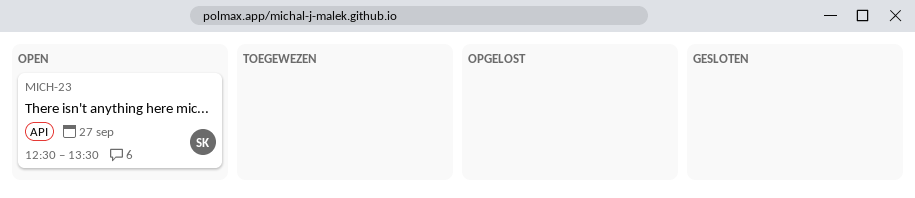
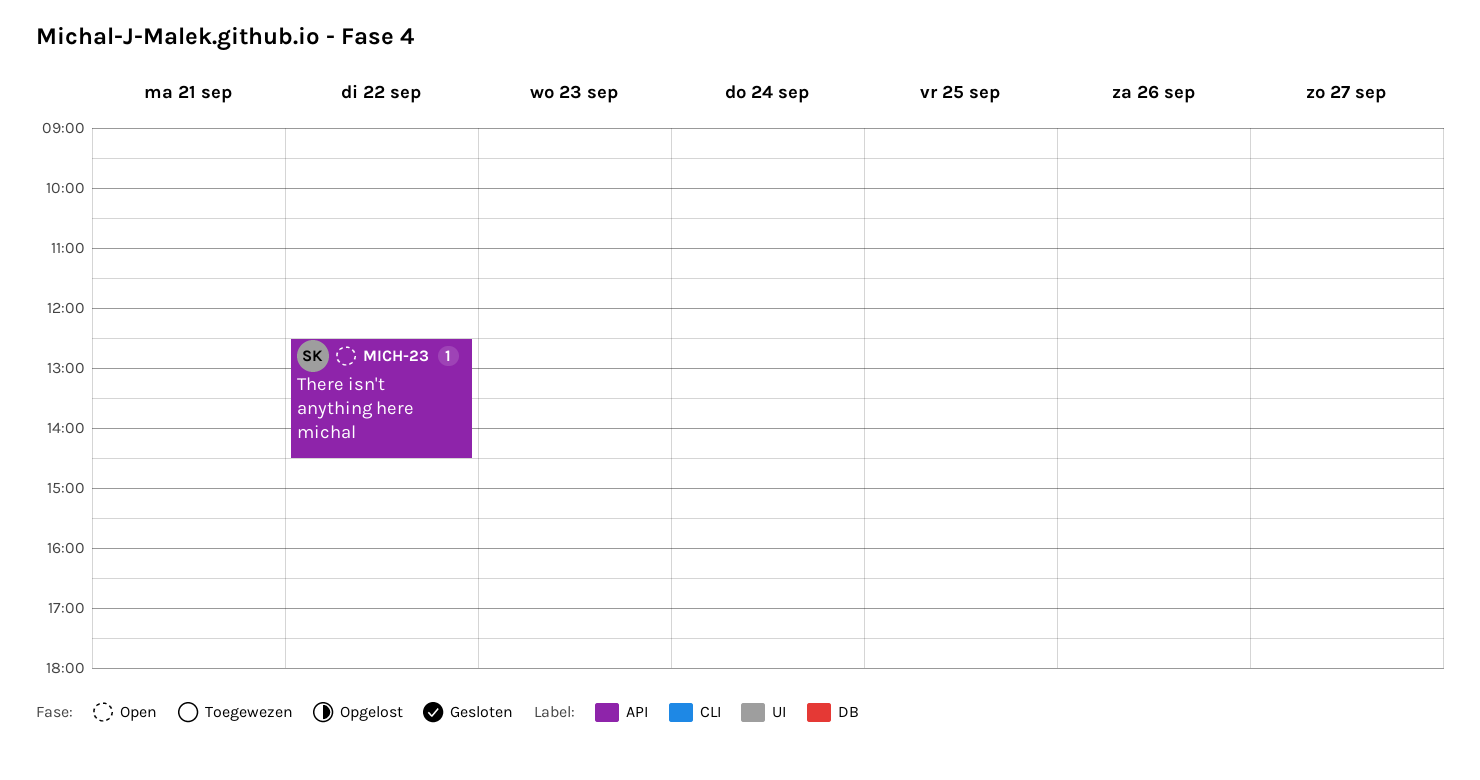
MICH-23, day: Sep 27 -> Sep 22
MICH-23, ends: 13:30 -> 14:30

